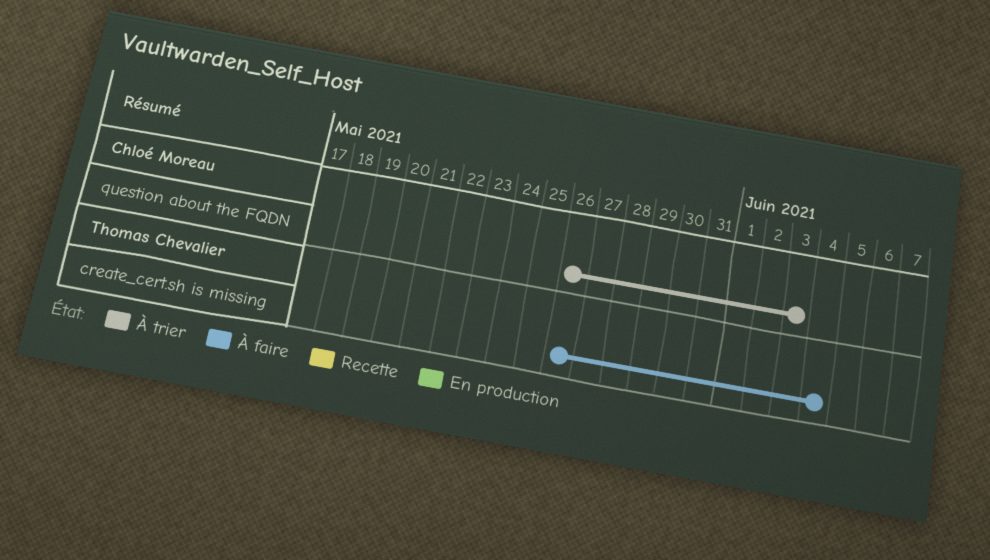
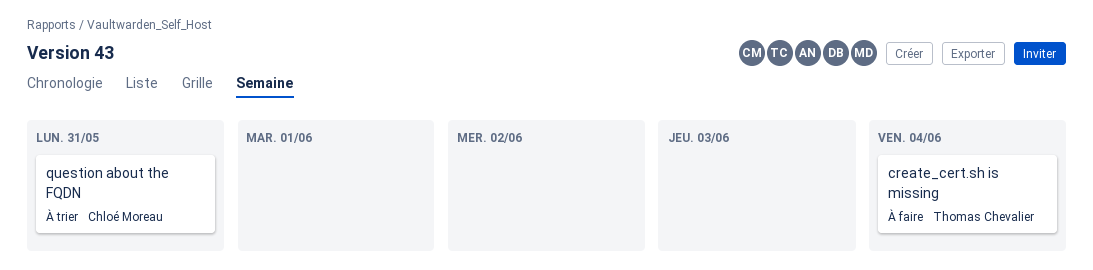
question about the FQDN, due: Jun 3 -> May 31

